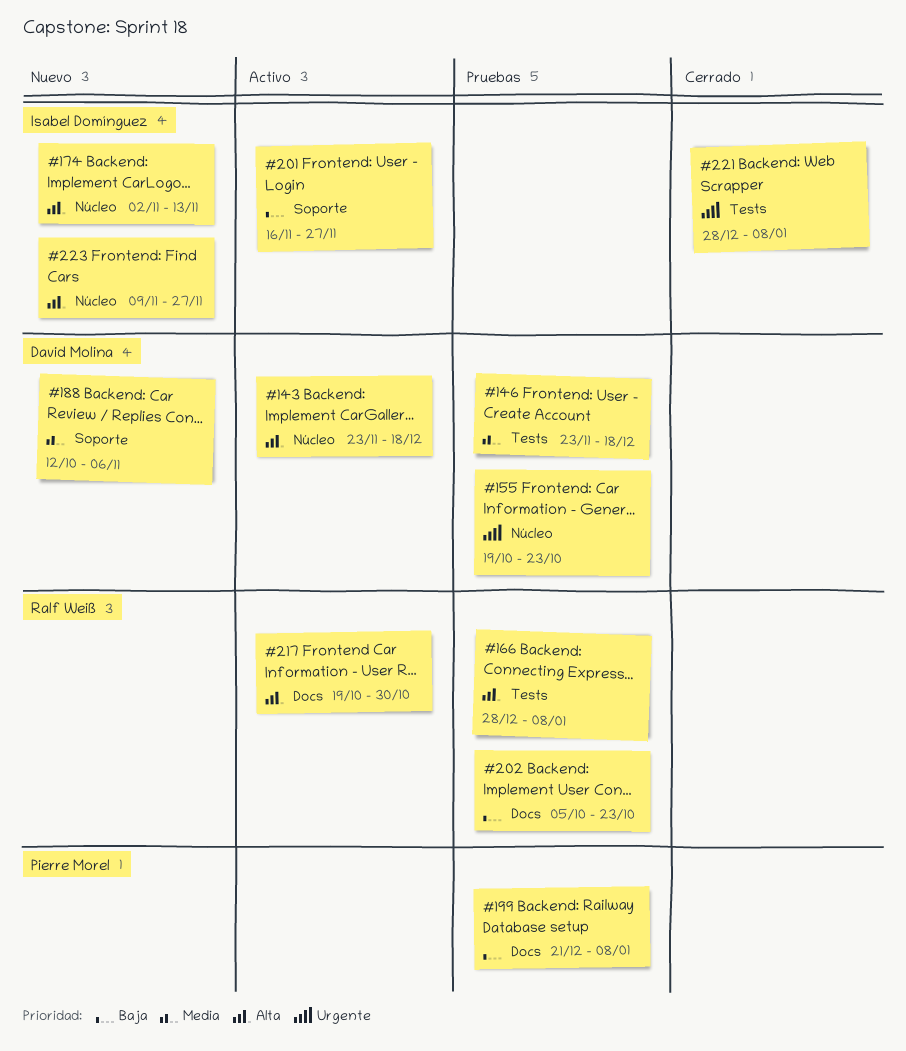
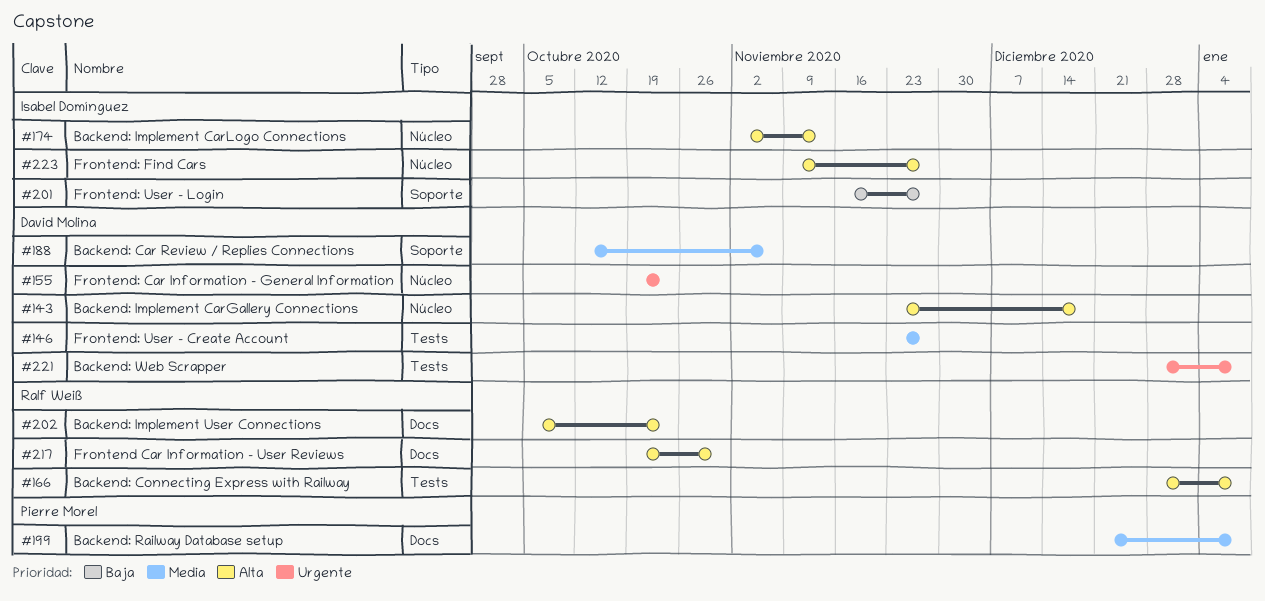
#146, due: Dec 18 -> Nov 27
#199, priority: Baja -> Media
#202, priority: Baja -> Alta
#221, owner: Isabel Domínguez -> David Molina

